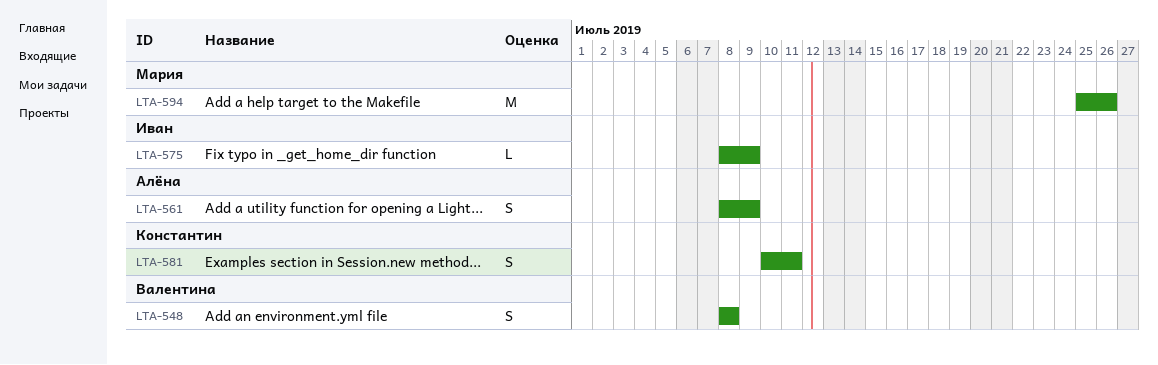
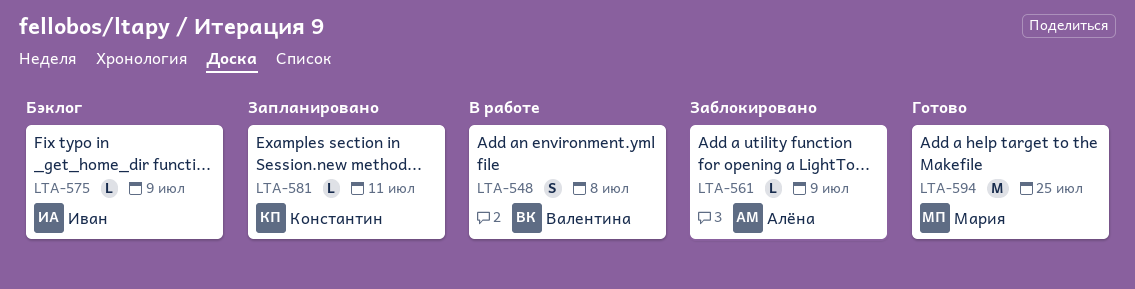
LTA-561, estimate: S -> L
LTA-581, estimate: S -> L
LTA-594, due: Jul 26 -> Jul 25

